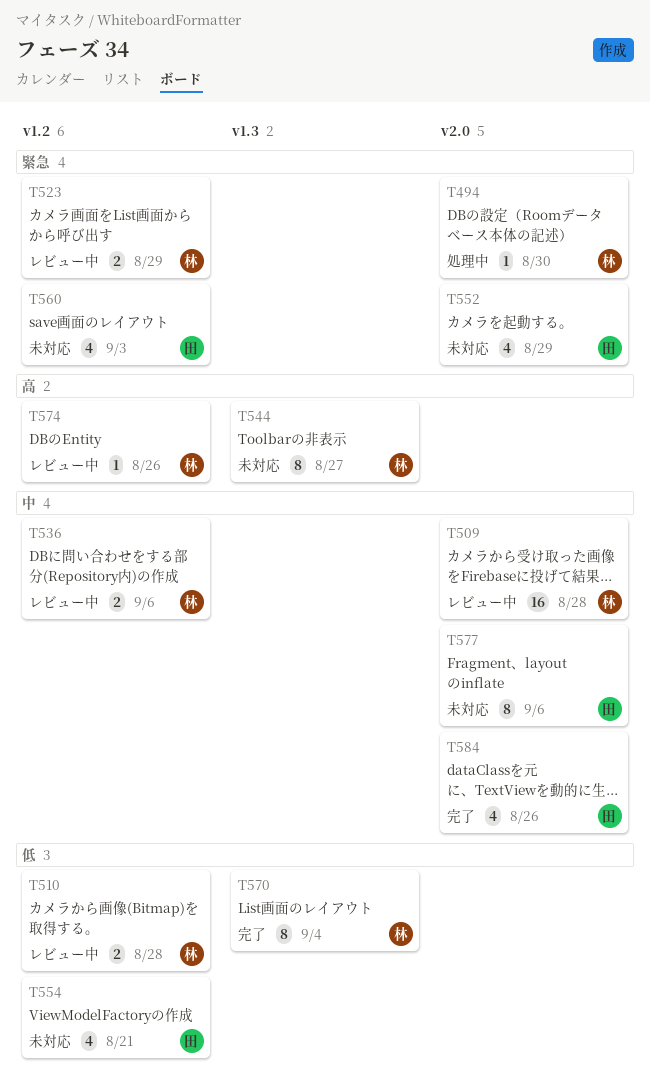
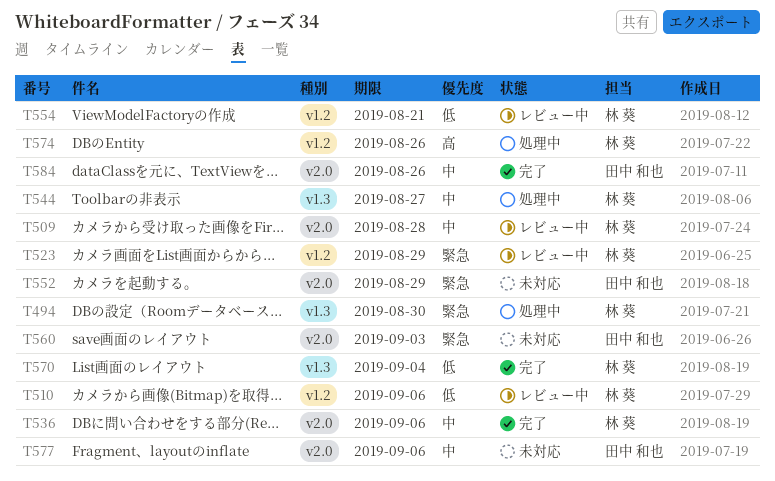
T494, label: v2.0 -> v1.3
T510, due: Aug 28 -> Sep 6
T536, status: レビュー中 -> 完了
T536, label: v1.2 -> v2.0
T544, status: 未対応 -> 処理中
T544, priority: 高 -> 中
T554, status: 未対応 -> レビュー中
T554, owner: 田中 和也 -> 林 葵
T560, label: v1.2 -> v2.0
T574, status: レビュー中 -> 処理中

